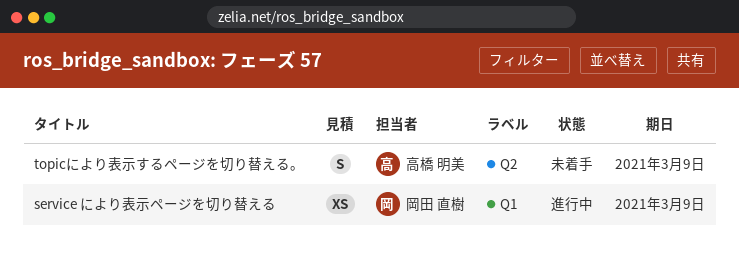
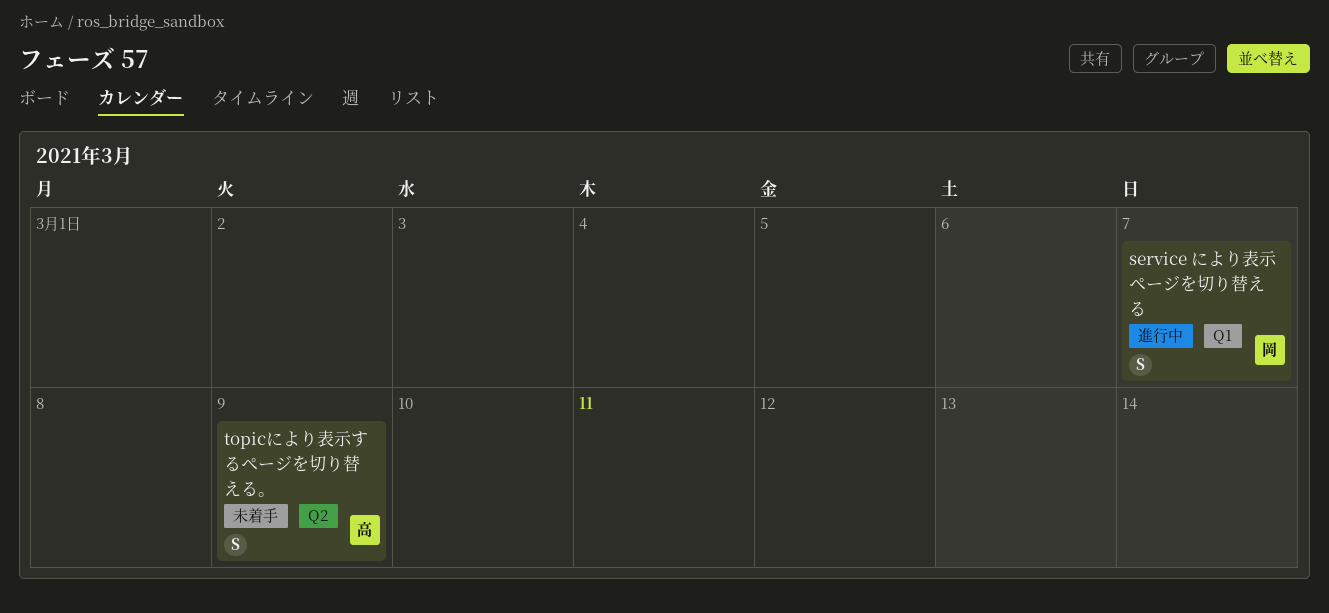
service により表示ページを切り替える, estimate: XS -> S
service により表示ページを切り替える, due: Mar 9 -> Mar 7

